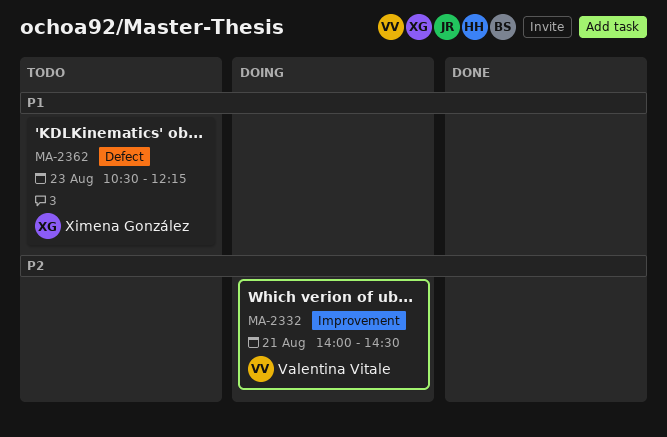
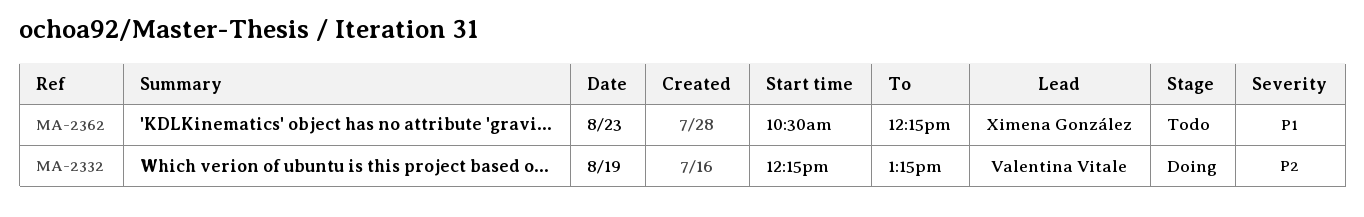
MA-2332, day: Aug 21 -> Aug 19
MA-2332, begins: 14:00 -> 12:15
MA-2332, ends: 14:30 -> 13:15

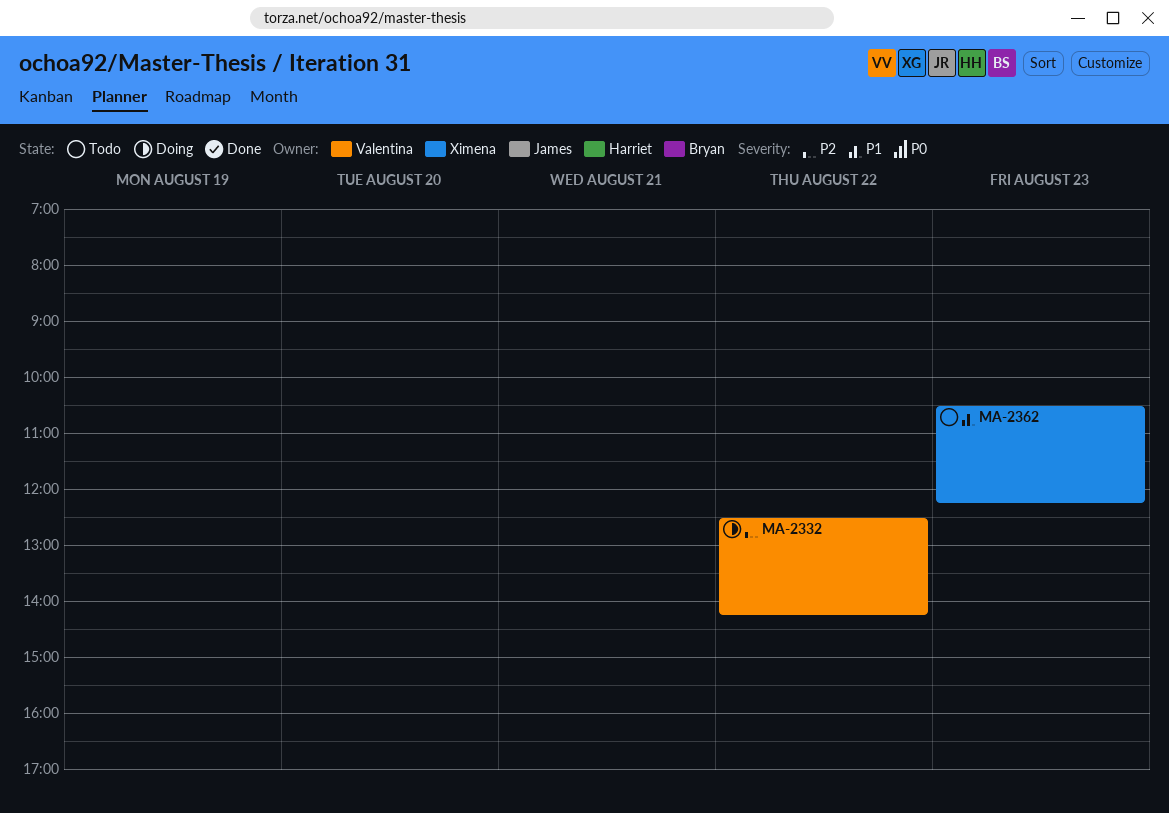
MA-2332, day: Aug 19 -> Aug 22
MA-2332, begins: 12:15 -> 12:30
MA-2332, ends: 13:15 -> 14:15

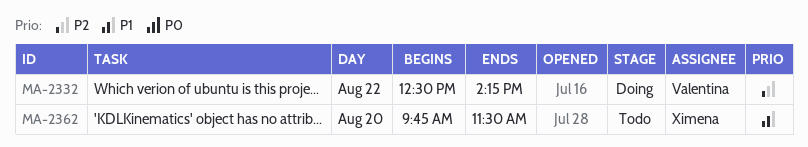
MA-2362, day: Aug 23 -> Aug 20
MA-2362, begins: 10:30 -> 09:45
MA-2362, ends: 12:15 -> 11:30

